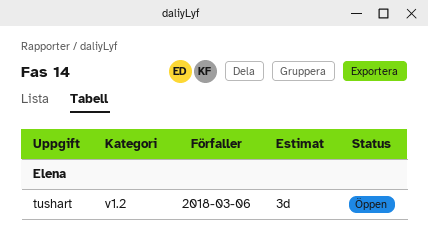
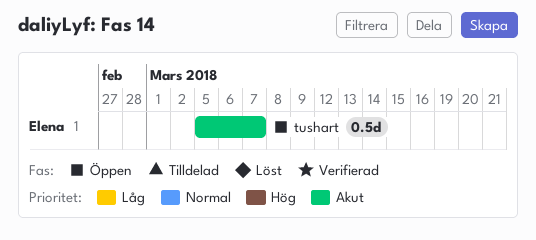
tushart, estimate: 3d -> 0.5d
tushart, due: Mar 6 -> Mar 7

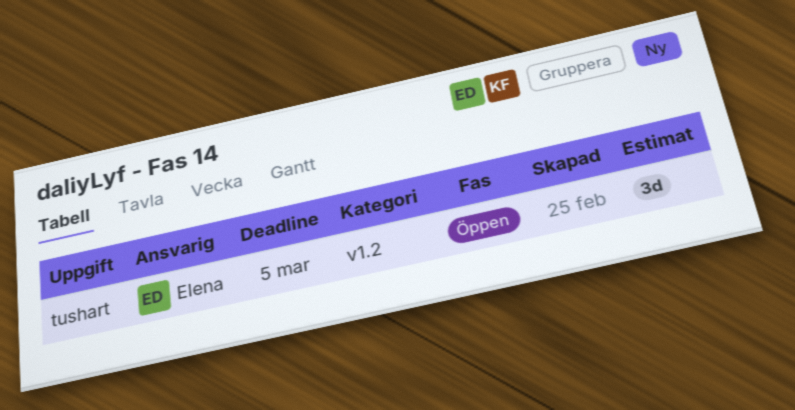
tushart, estimate: 0.5d -> 3d
tushart, due: Mar 7 -> Mar 5

